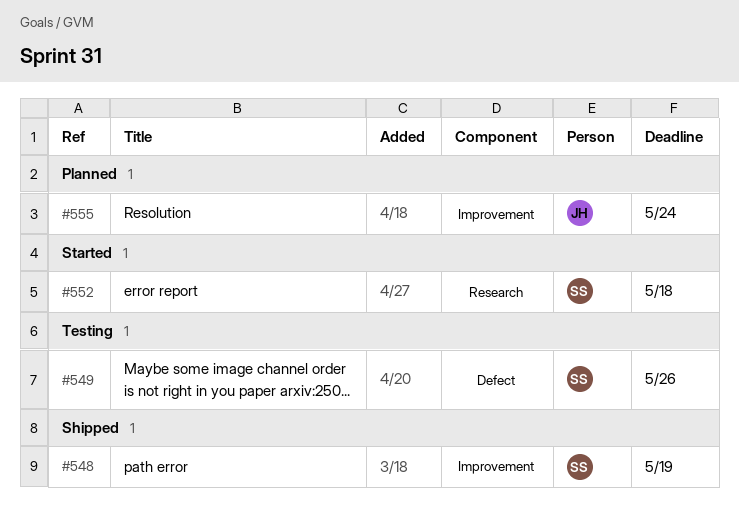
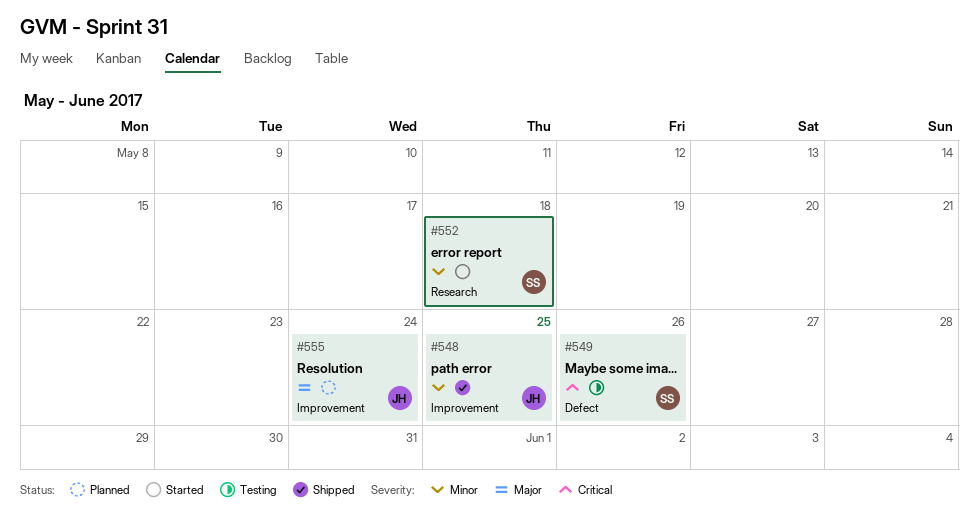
#548, owner: SS -> JH
#548, due: May 19 -> May 25

